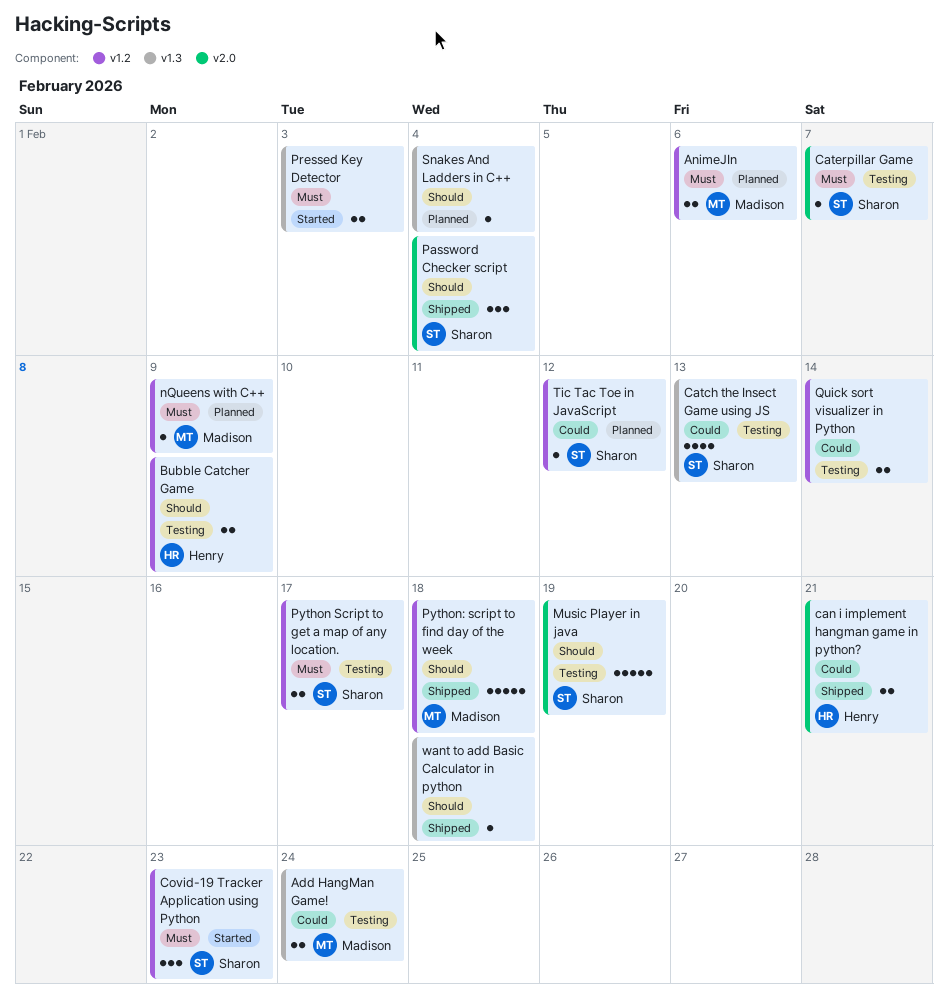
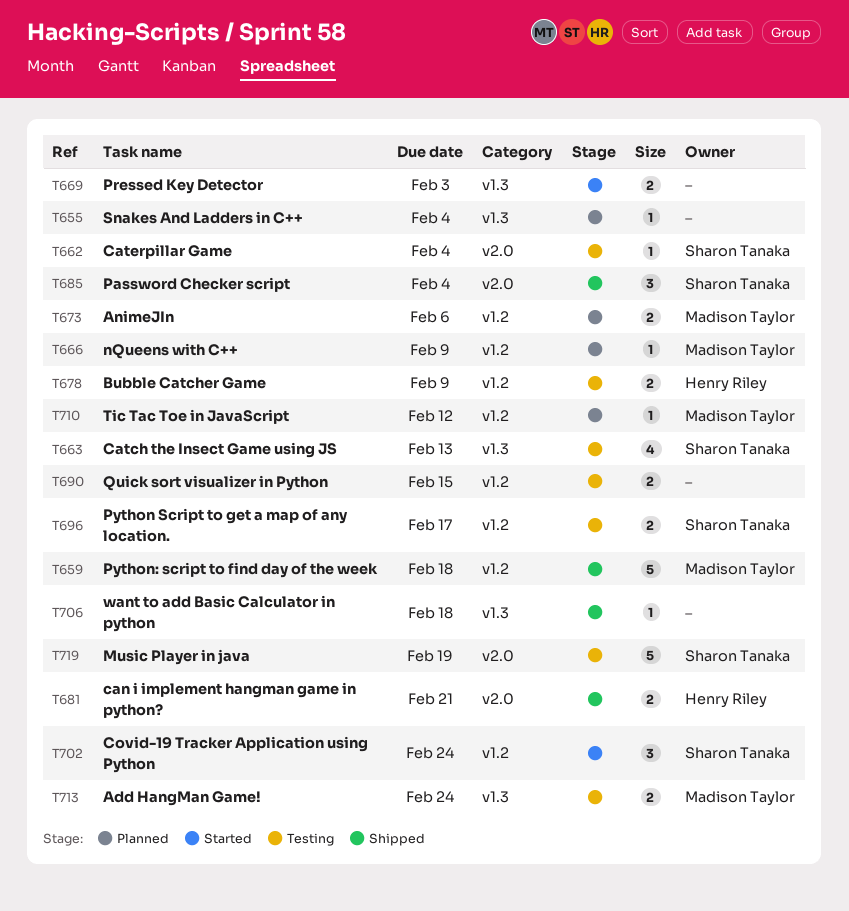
Caterpillar Game, due: Feb 7 -> Feb 4
Covid-19 Tracker Application using Python, due: Feb 23 -> Feb 24
Quick sort visualizer in Python, due: Feb 14 -> Feb 15
Tic Tac Toe in JavaScript, owner: Sharon Tanaka -> Madison Taylor

